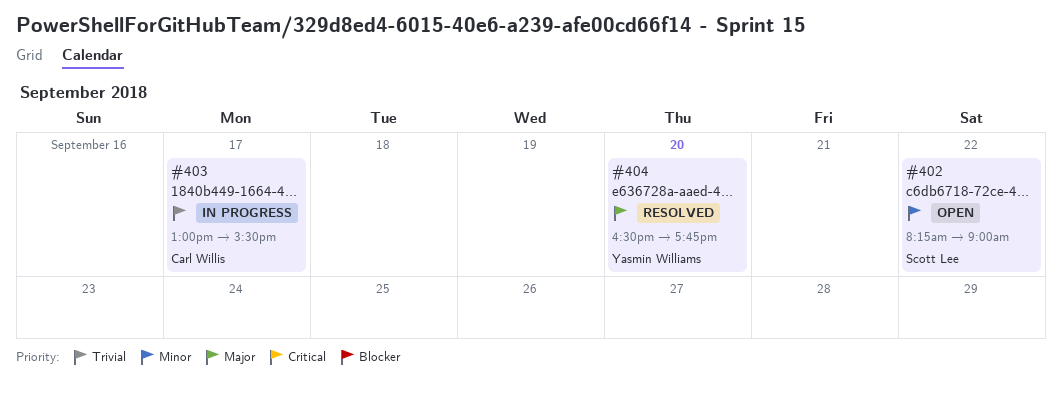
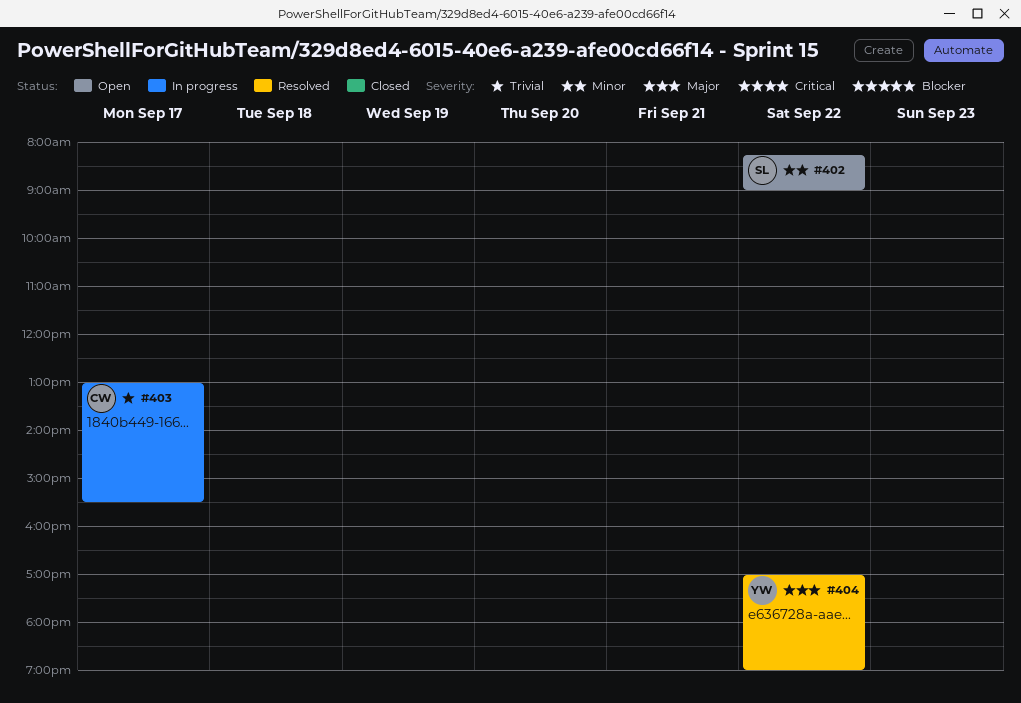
#404, day: Sep 20 -> Sep 22
#404, begins: 16:30 -> 17:00
#404, ends: 17:45 -> 19:00

